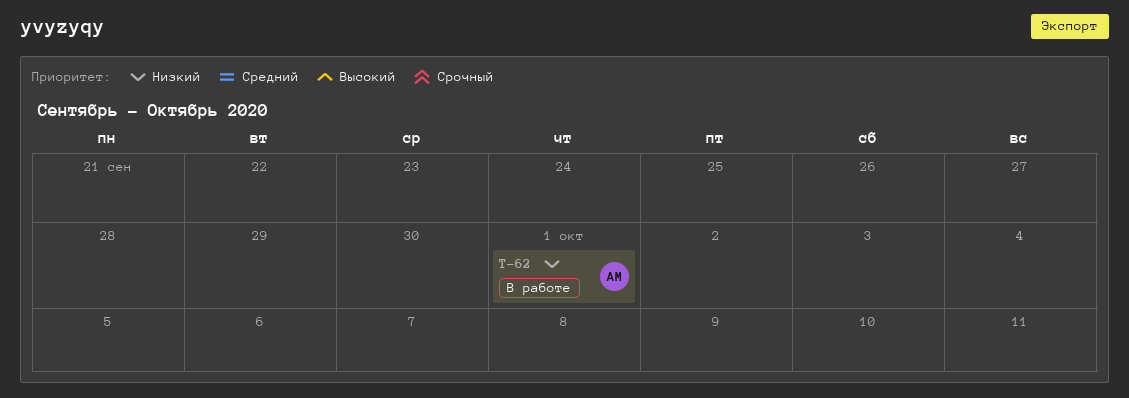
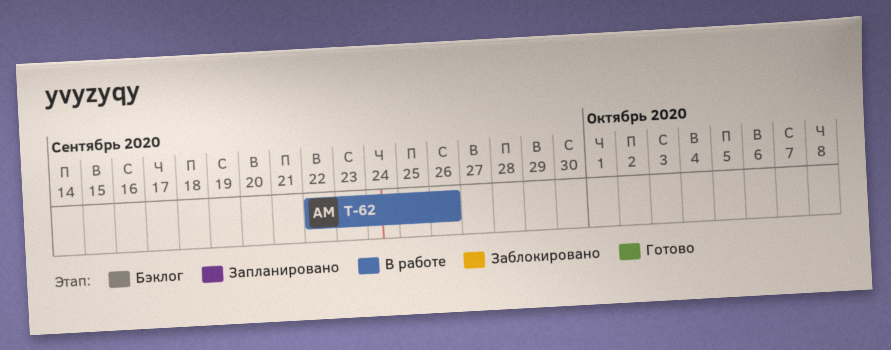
T-62, due: Oct 1 -> Sep 26

